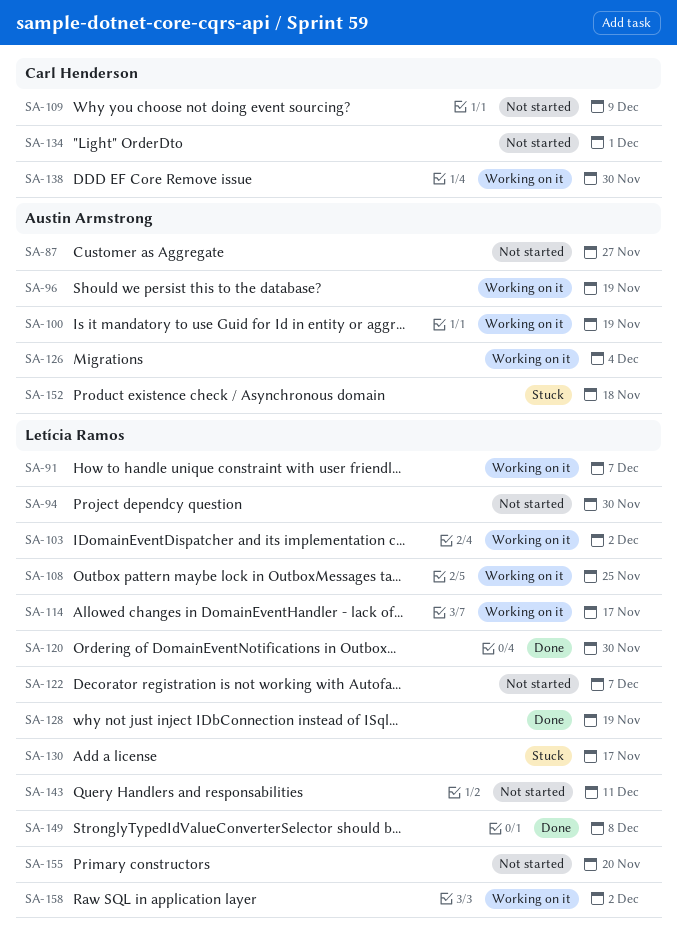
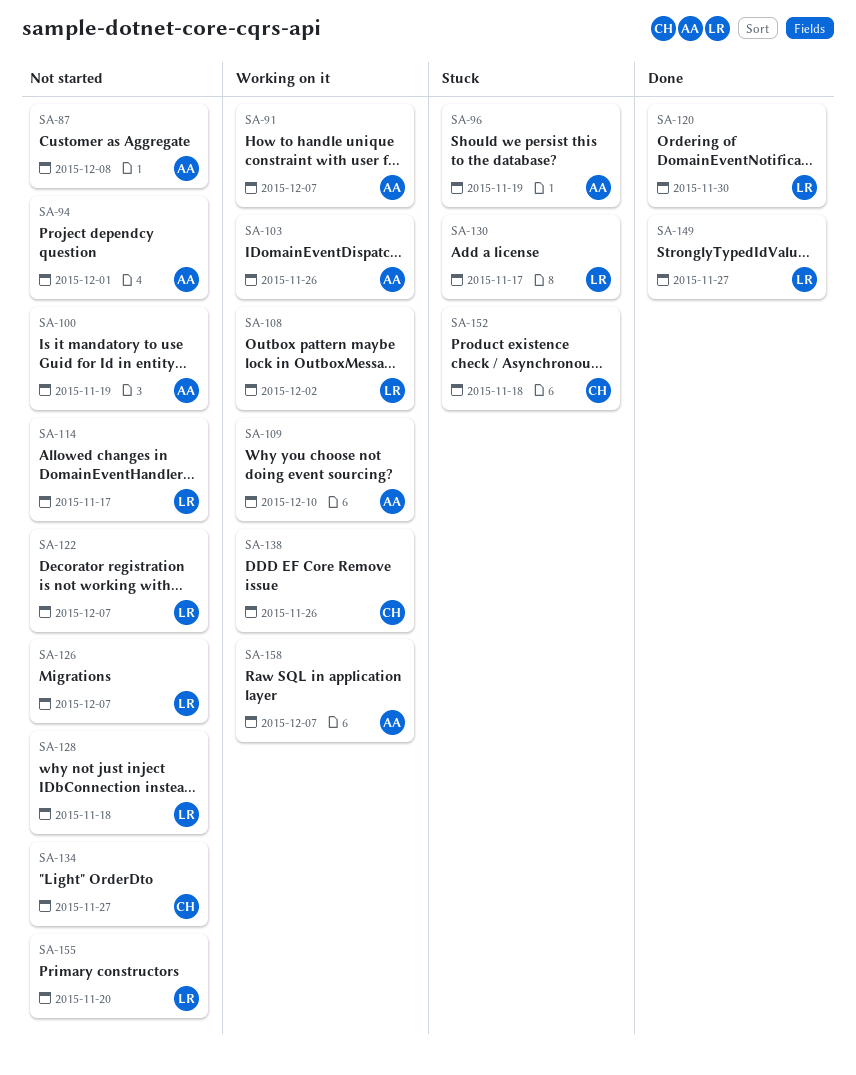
SA-87, due: Nov 27 -> Dec 8
SA-91, owner: Letícia Ramos -> Austin Armstrong
SA-94, owner: Letícia Ramos -> Austin Armstrong
SA-94, due: Nov 30 -> Dec 1
SA-96, status: Working on it -> Stuck
SA-100, status: Working on it -> Not started
SA-103, owner: Letícia Ramos -> Austin Armstrong
SA-103, due: Dec 2 -> Nov 26
SA-108, due: Nov 25 -> Dec 2
SA-109, status: Not started -> Working on it
SA-109, owner: Carl Henderson -> Austin Armstrong
SA-109, due: Dec 9 -> Dec 10
SA-114, status: Working on it -> Not started
SA-126, status: Working on it -> Not started
SA-126, owner: Austin Armstrong -> Letícia Ramos
SA-126, due: Dec 4 -> Dec 7
SA-128, status: Done -> Not started
SA-128, due: Nov 19 -> Nov 18
SA-134, due: Dec 1 -> Nov 27
SA-138, due: Nov 30 -> Nov 26
SA-143: present -> none
SA-149, due: Dec 8 -> Nov 27
SA-152, owner: Austin Armstrong -> Carl Henderson
SA-158, owner: Letícia Ramos -> Austin Armstrong
SA-158, due: Dec 2 -> Dec 7

